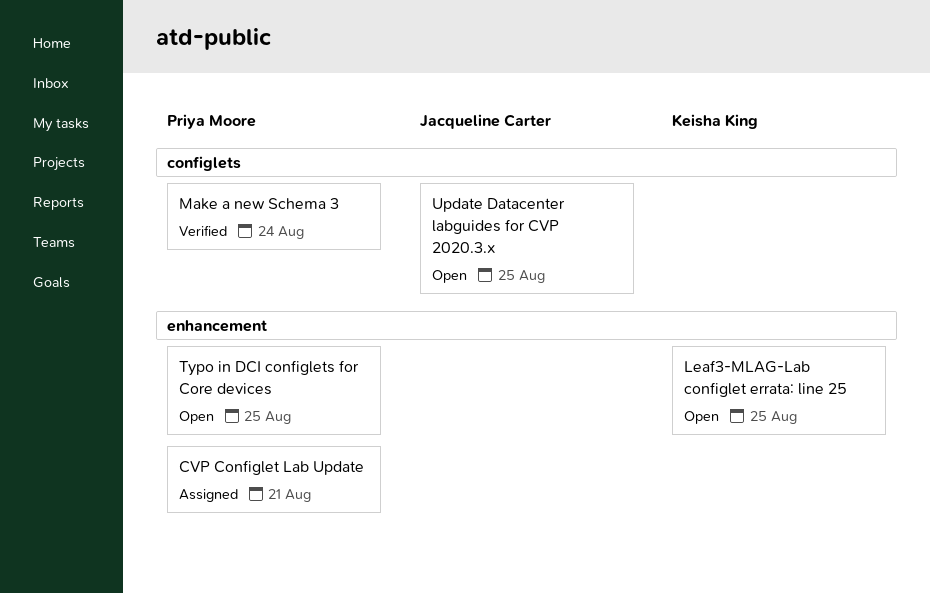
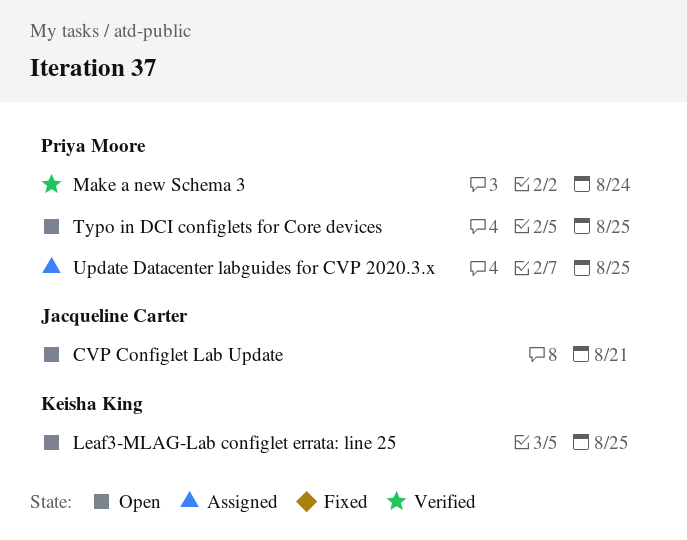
CVP Configlet Lab Update, status: Assigned -> Open
CVP Configlet Lab Update, owner: Priya Moore -> Jacqueline Carter
Update Datacenter labguides for CVP 2020.3.x, status: Open -> Assigned
Update Datacenter labguides for CVP 2020.3.x, owner: Jacqueline Carter -> Priya Moore

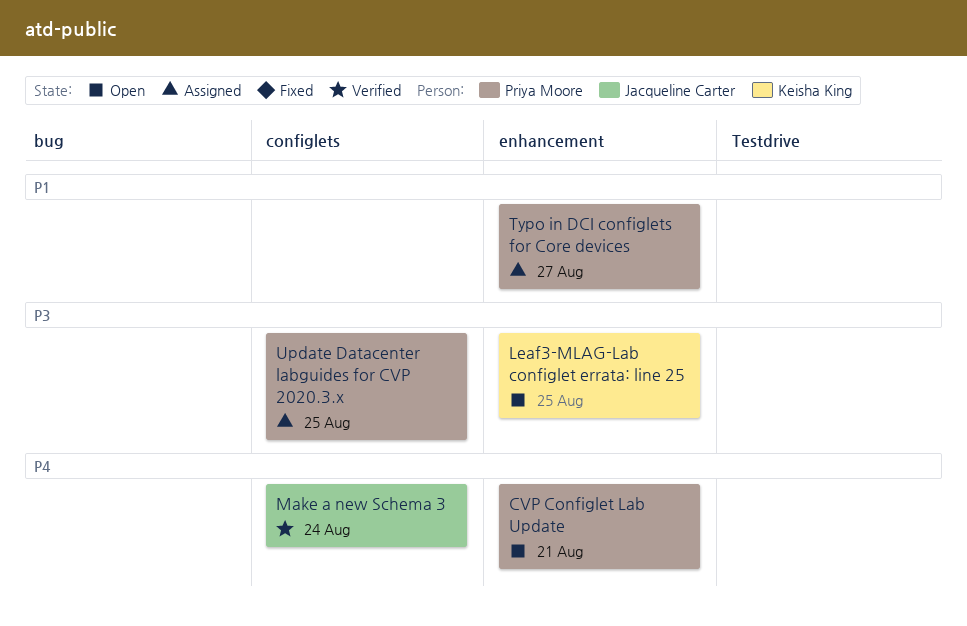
CVP Configlet Lab Update, owner: Jacqueline Carter -> Priya Moore
Make a new Schema 3, owner: Priya Moore -> Jacqueline Carter
Typo in DCI configlets for Core devices, status: Open -> Assigned
Typo in DCI configlets for Core devices, due: Aug 25 -> Aug 27

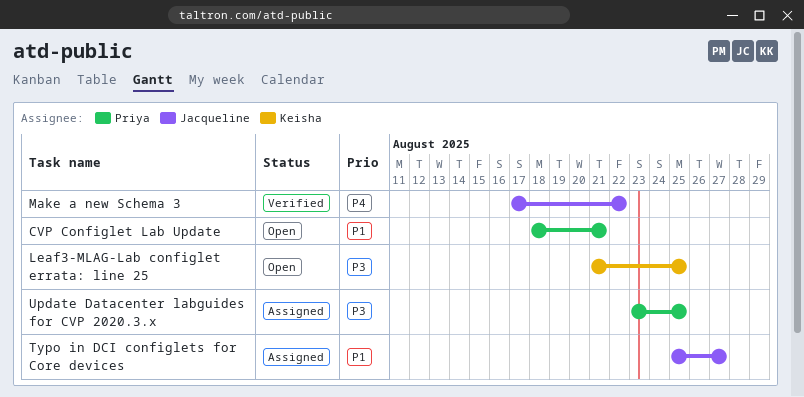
CVP Configlet Lab Update, priority: P4 -> P1
Make a new Schema 3, due: Aug 24 -> Aug 22
Typo in DCI configlets for Core devices, owner: Priya Moore -> Jacqueline Carter

